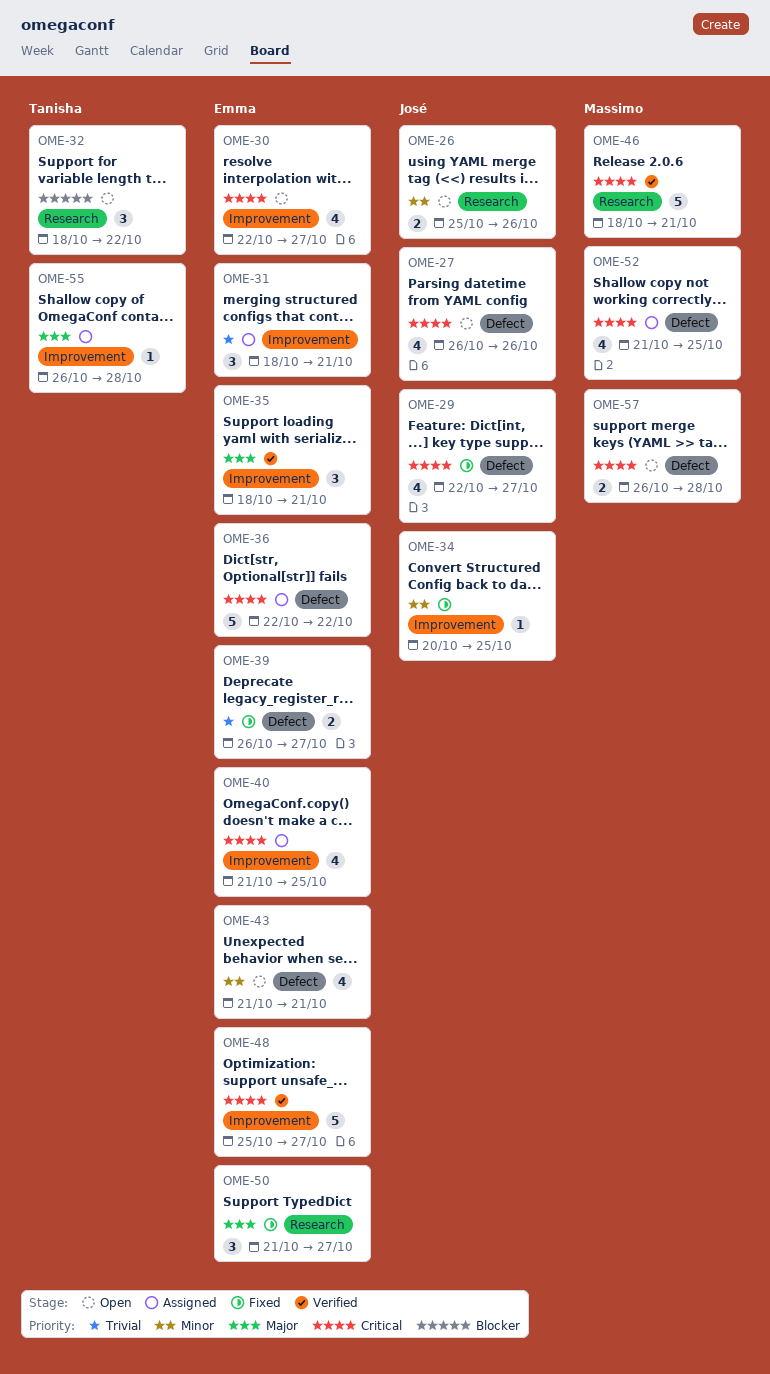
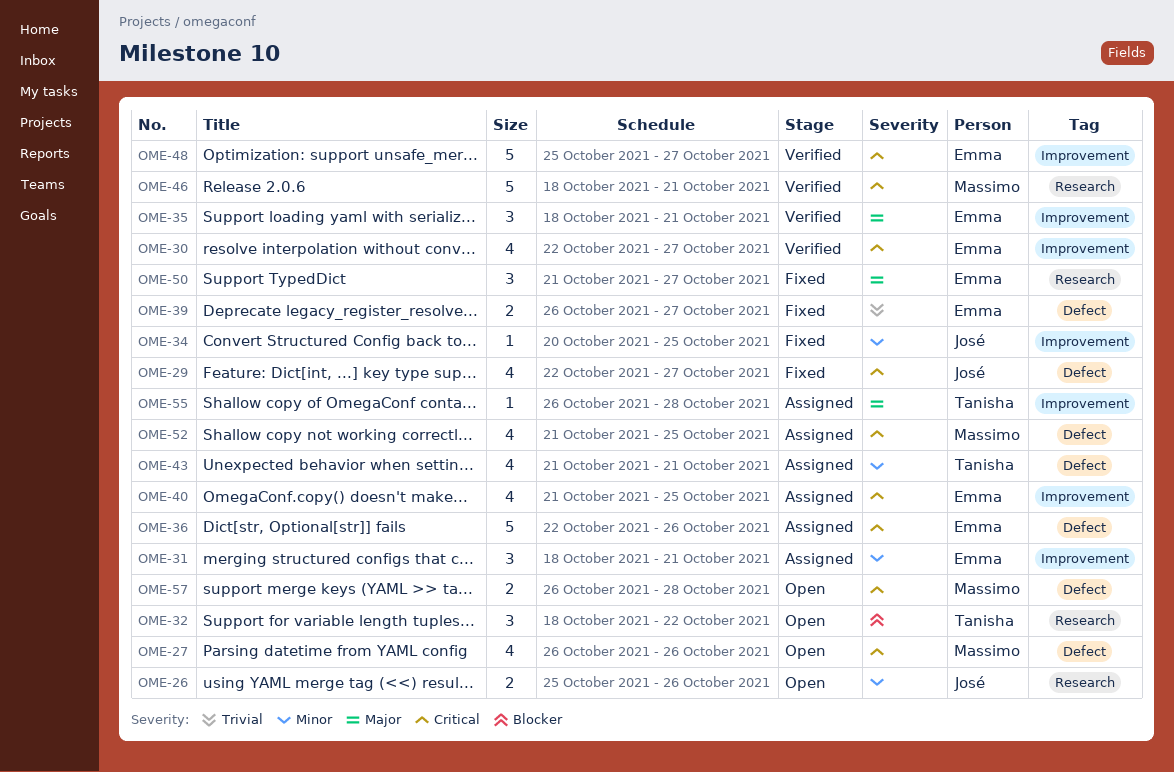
OME-27, owner: José -> Massimo
OME-30, status: Open -> Verified
OME-31, priority: Trivial -> Minor
OME-36, due: Oct 22 -> Oct 26
OME-43, status: Open -> Assigned
OME-43, owner: Emma -> Tanisha

